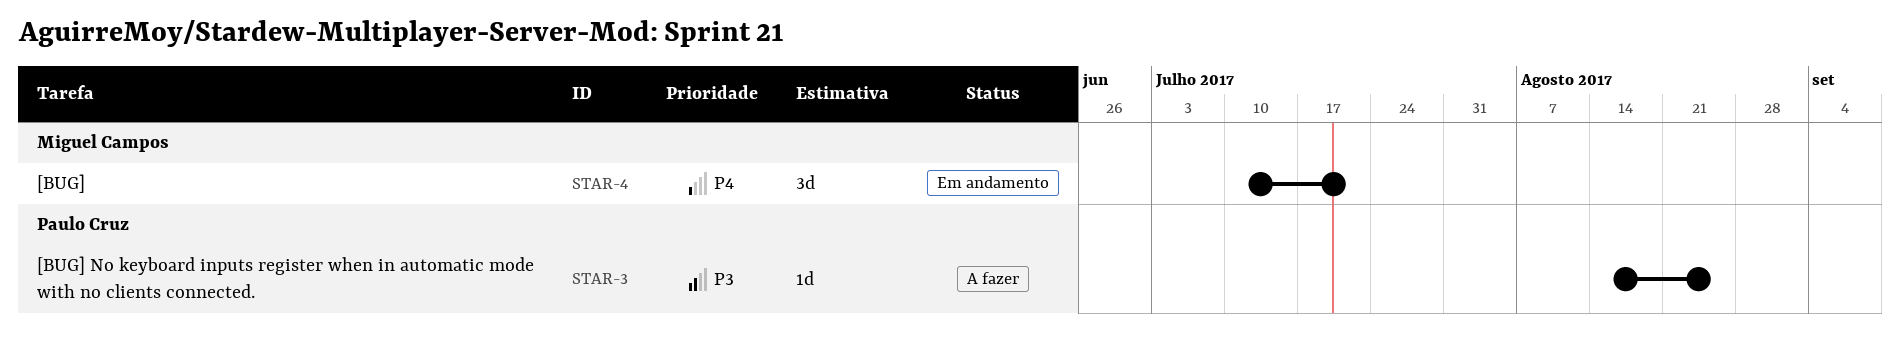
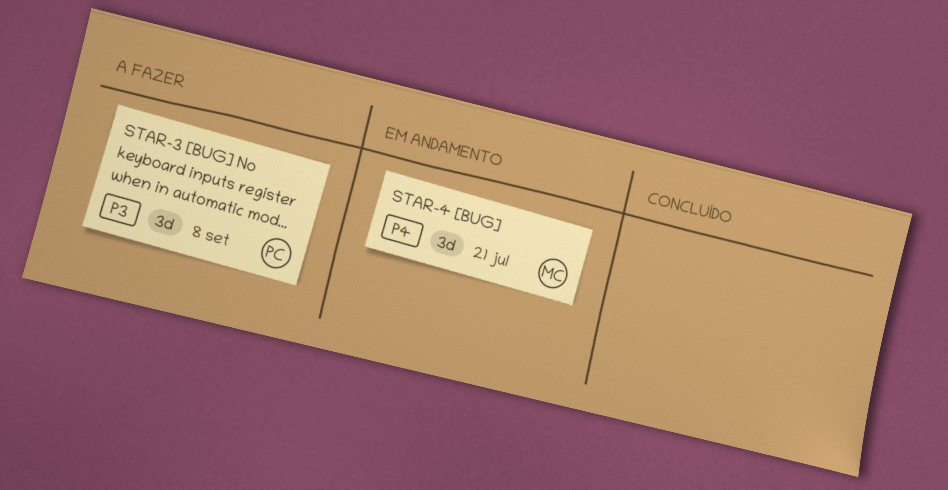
STAR-3, estimate: 1d -> 3d
STAR-3, due: Aug 25 -> Sep 8

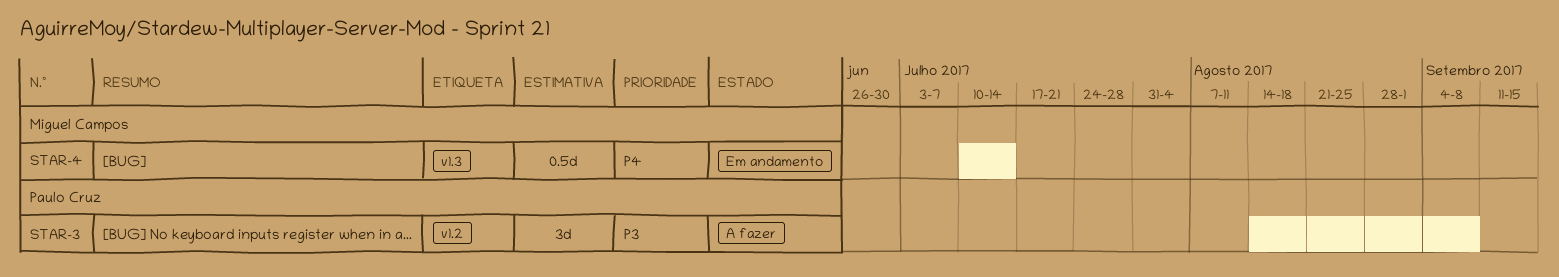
STAR-4, estimate: 3d -> 0.5d
STAR-4, due: Jul 21 -> Jul 14

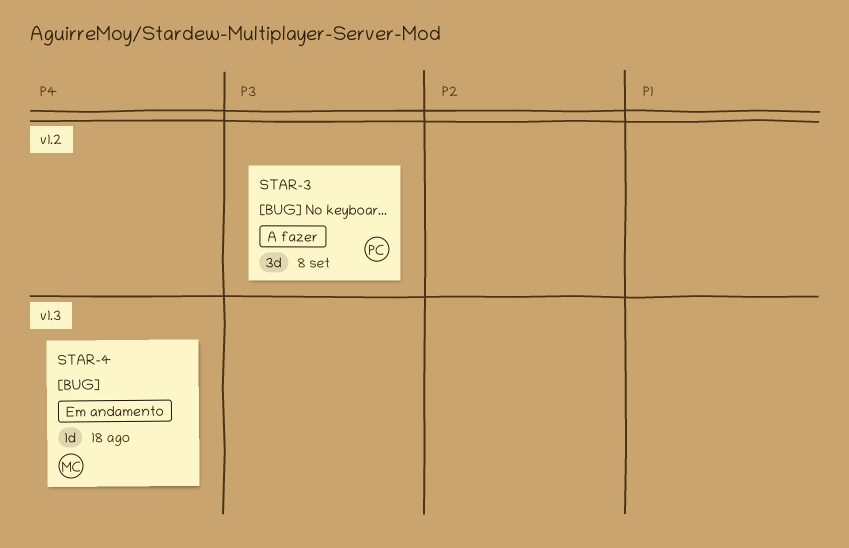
STAR-4, estimate: 0.5d -> 1d
STAR-4, due: Jul 14 -> Aug 18

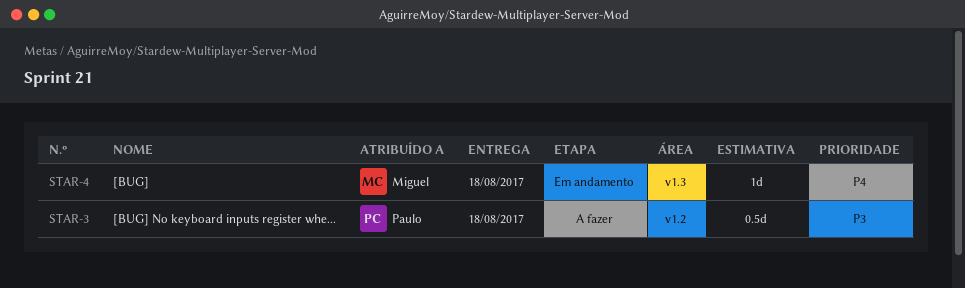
STAR-3, estimate: 3d -> 0.5d
STAR-3, due: Sep 8 -> Aug 18

